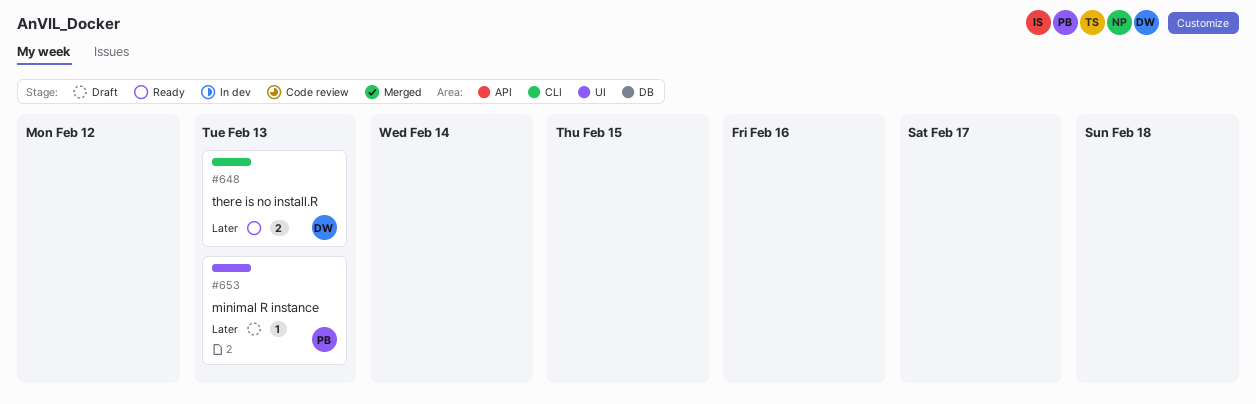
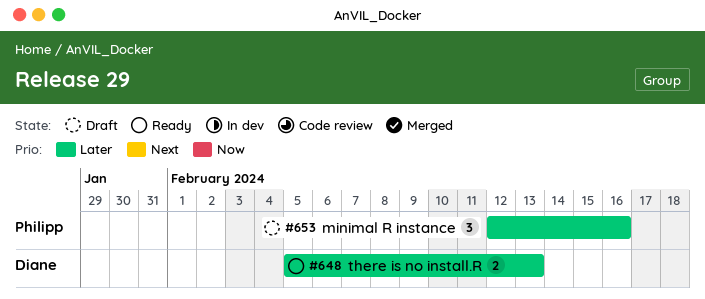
#653, estimate: 1 -> 3
#653, due: Feb 13 -> Feb 16

